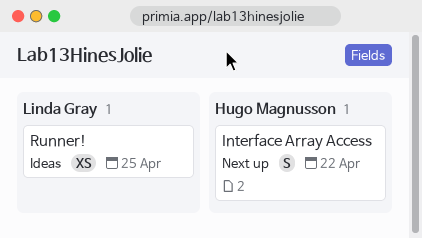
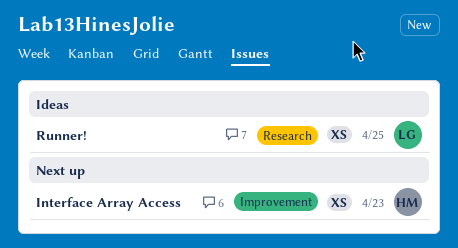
Interface Array Access, estimate: S -> XS
Interface Array Access, due: Apr 22 -> Apr 23

